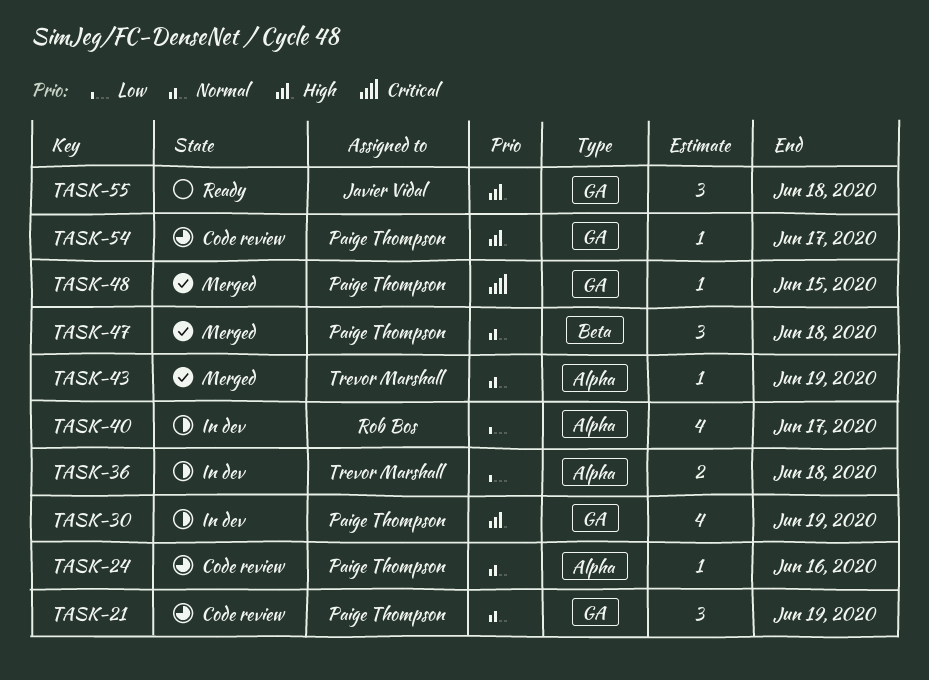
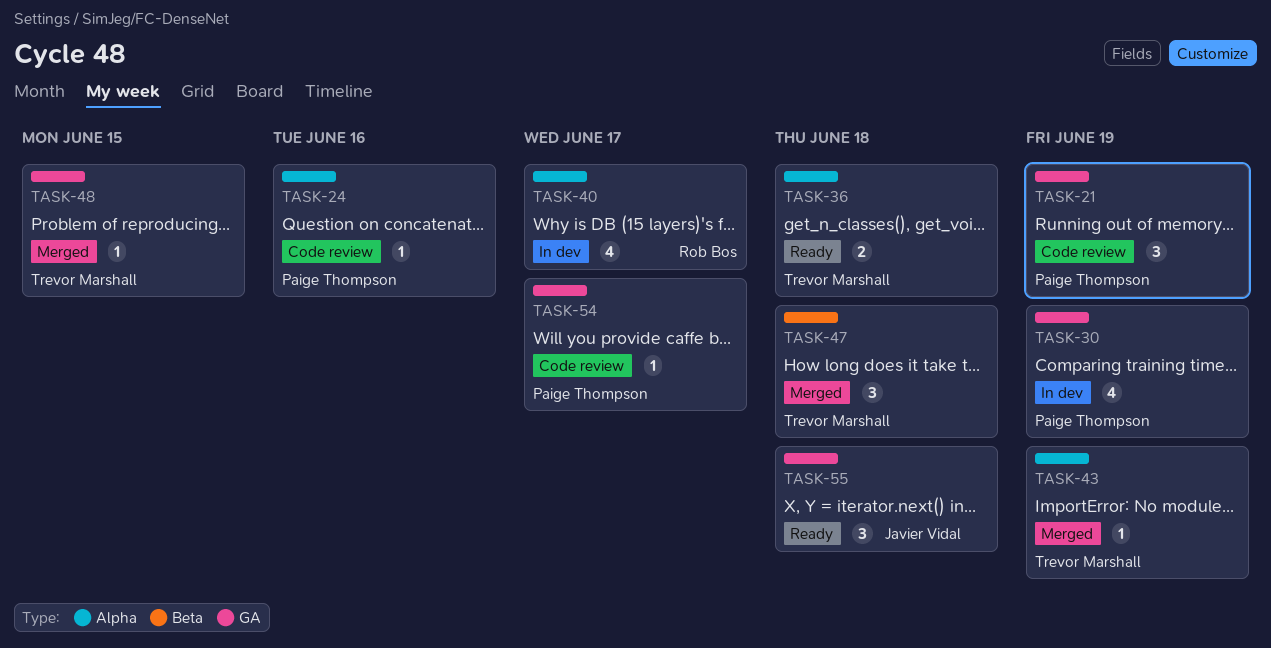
TASK-36, status: In dev -> Ready
TASK-47, owner: Paige Thompson -> Trevor Marshall
TASK-48, owner: Paige Thompson -> Trevor Marshall

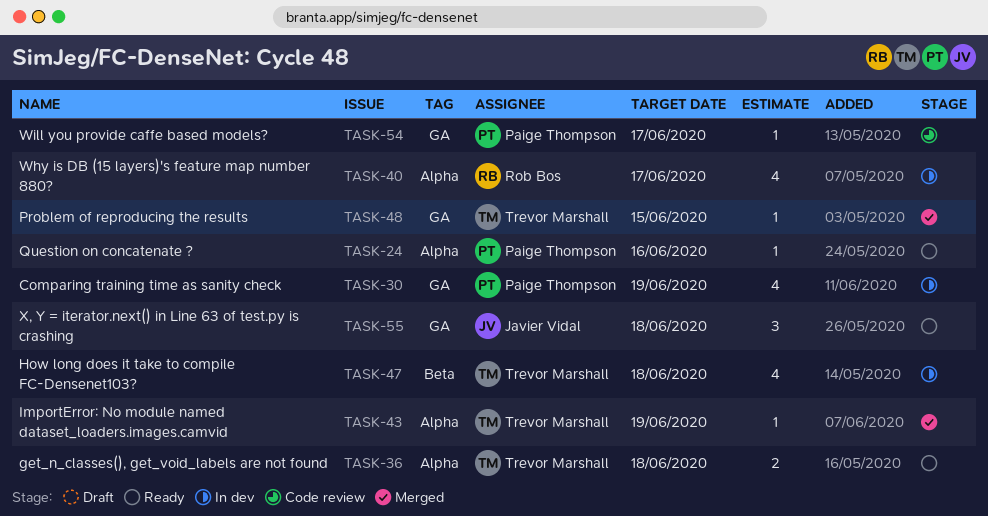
TASK-21: present -> none
TASK-24, status: Code review -> Ready
TASK-47, status: Merged -> In dev
TASK-47, estimate: 3 -> 4

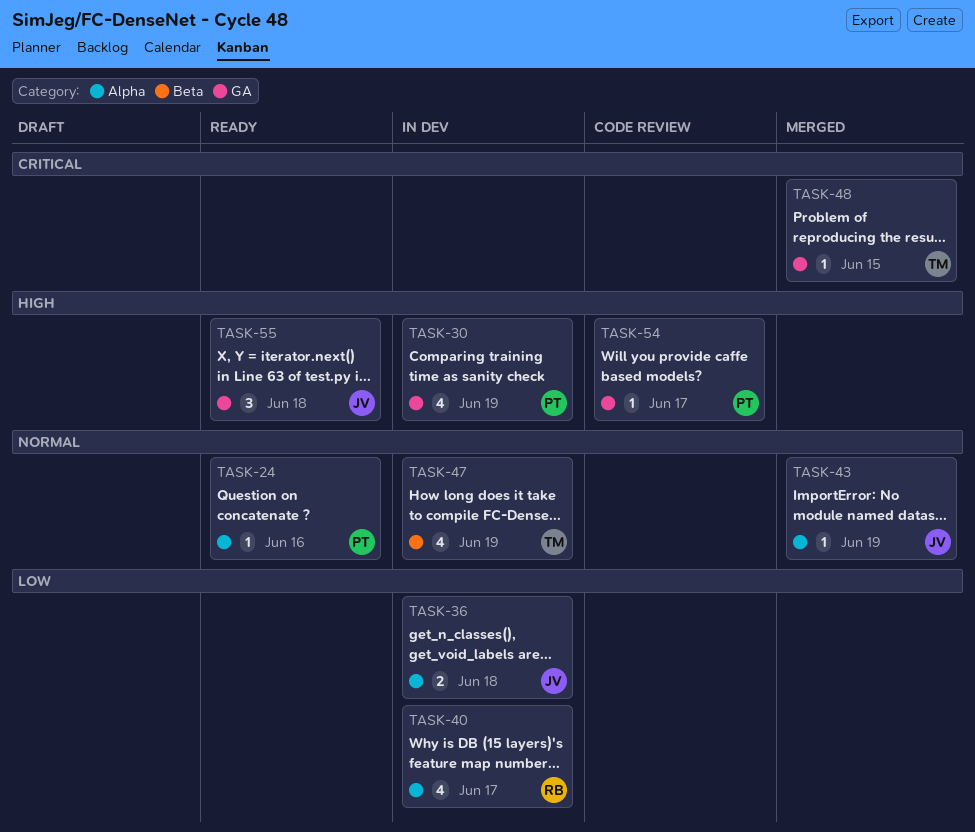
TASK-36, status: Ready -> In dev
TASK-36, owner: Trevor Marshall -> Javier Vidal
TASK-43, owner: Trevor Marshall -> Javier Vidal
TASK-47, due: Jun 18 -> Jun 19

